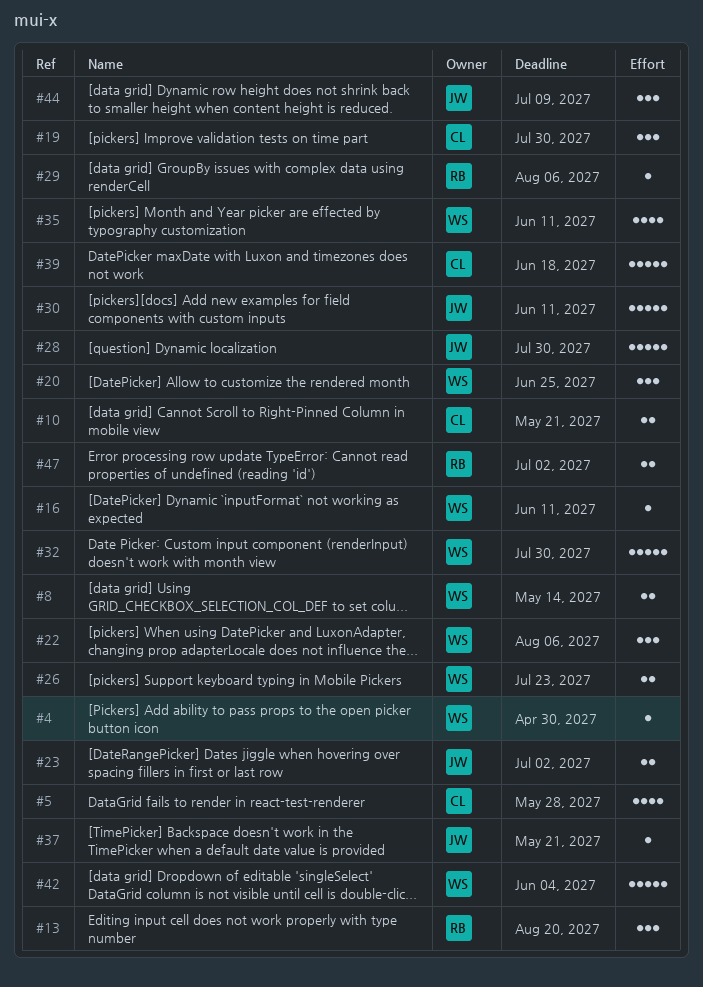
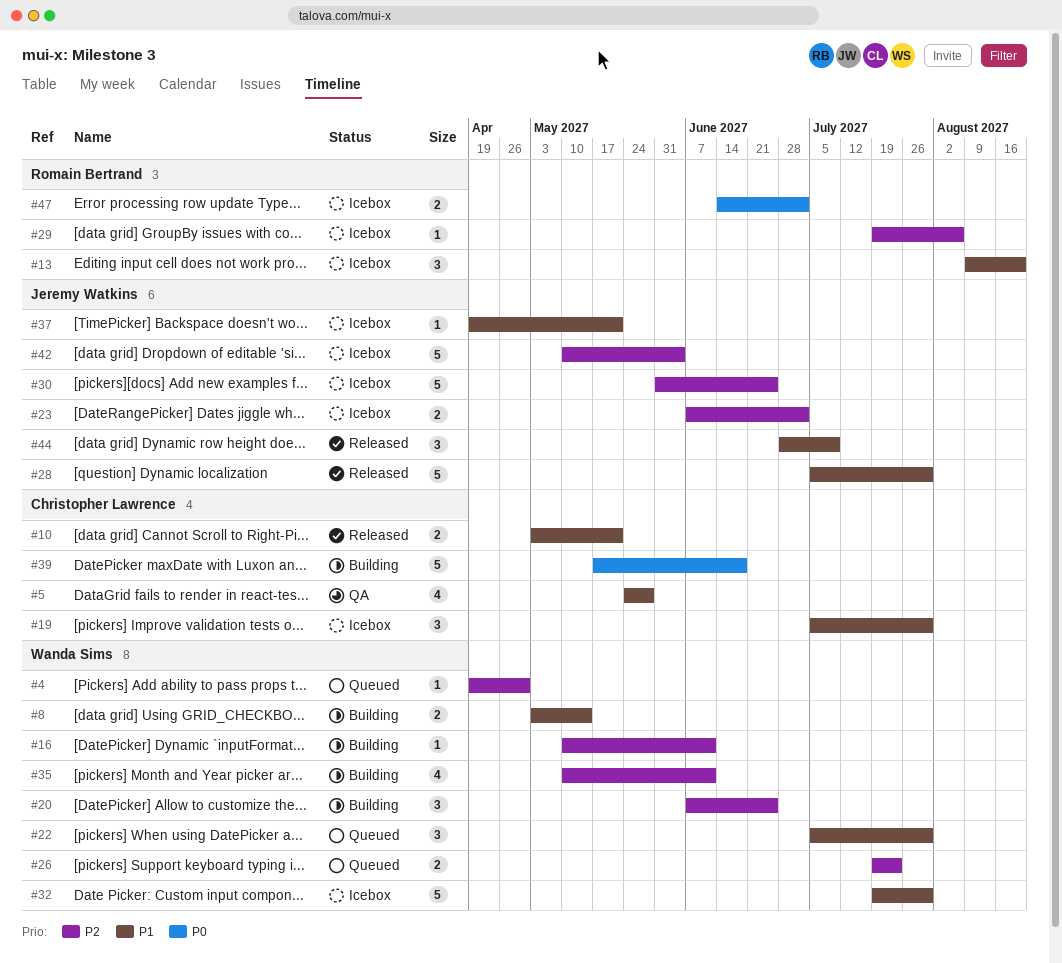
#22, due: Aug 6 -> Jul 30
#30, due: Jun 11 -> Jun 25
#42, owner: Wanda Sims -> Jeremy Watkins

